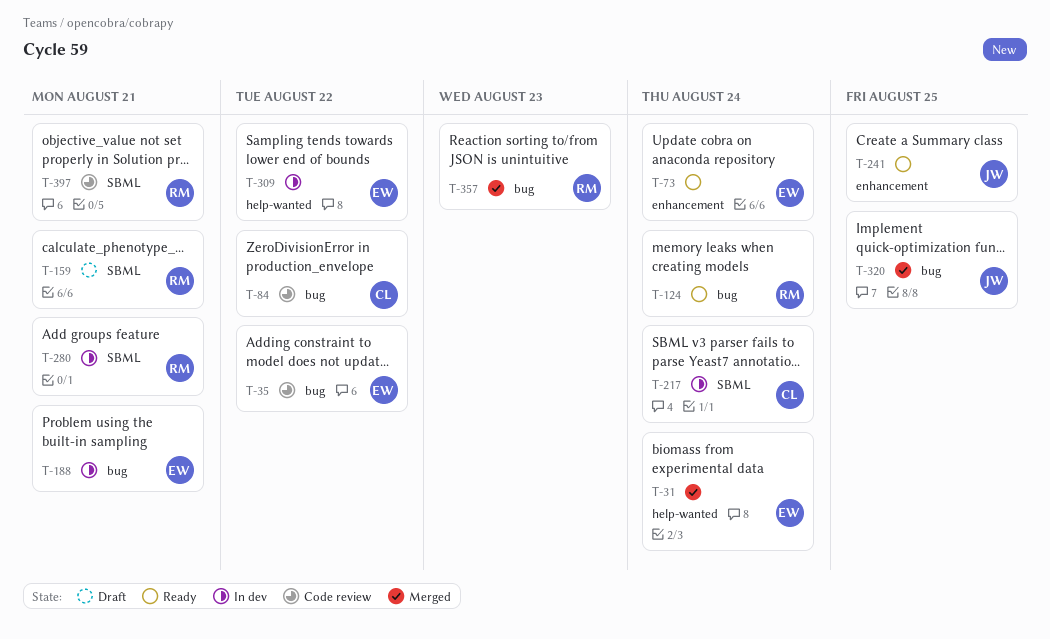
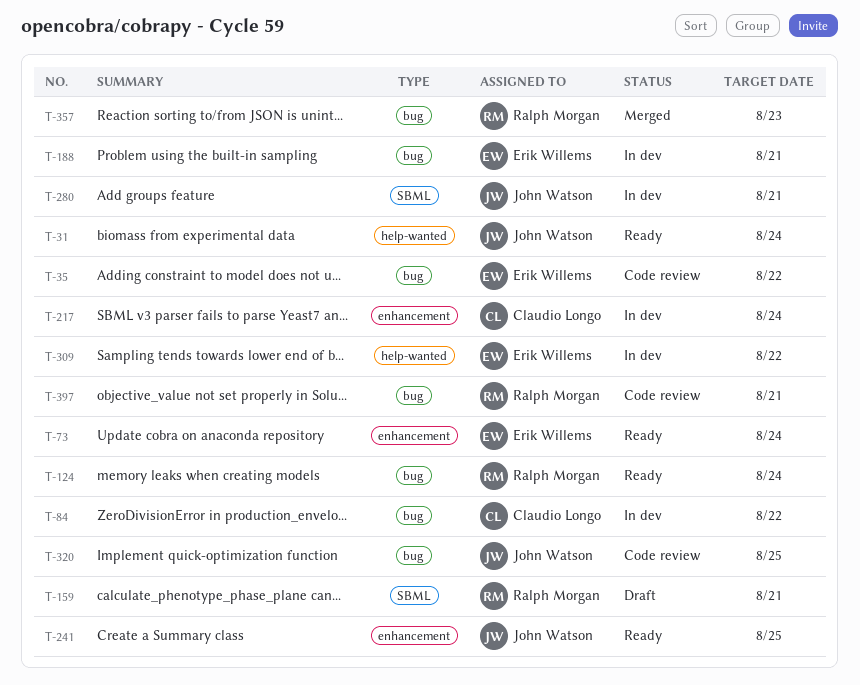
T-31, status: Merged -> Ready
T-31, owner: Erik Willems -> John Watson
T-84, status: Code review -> In dev
T-217, label: SBML -> enhancement
T-280, owner: Ralph Morgan -> John Watson
T-320, status: Merged -> Code review
T-397, label: SBML -> bug

